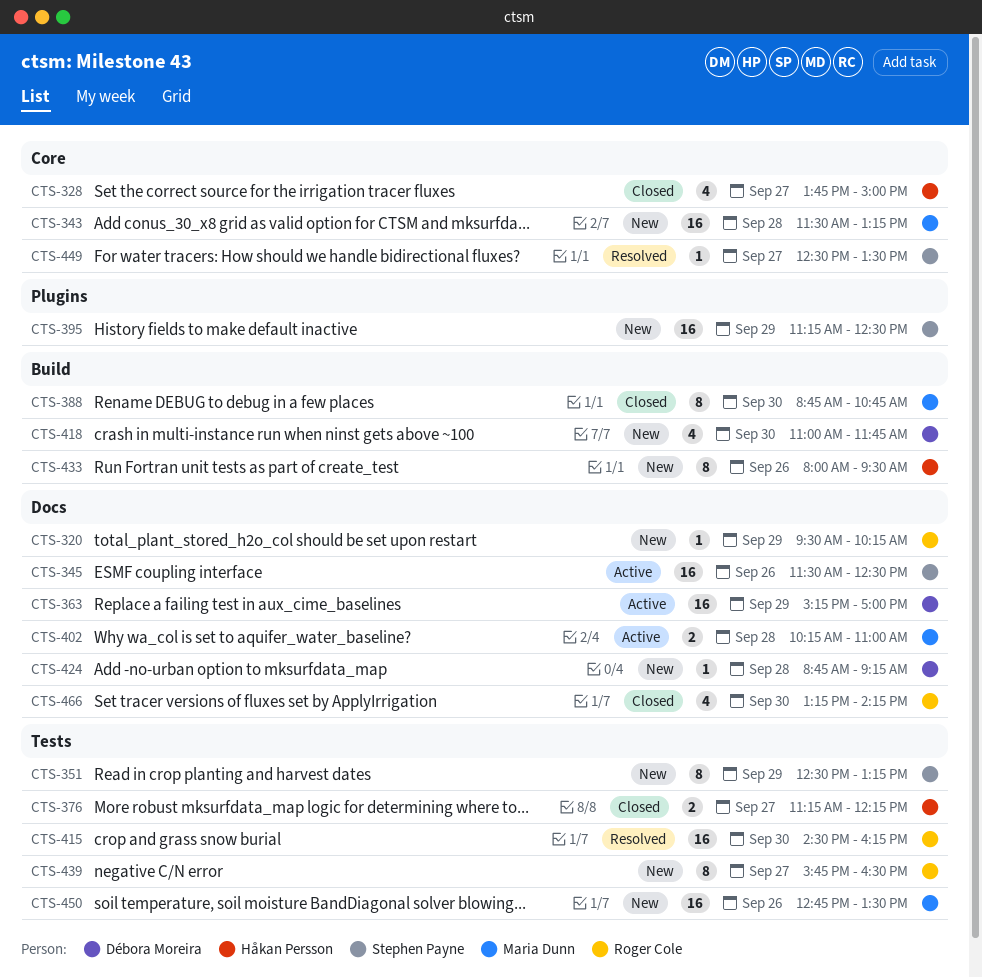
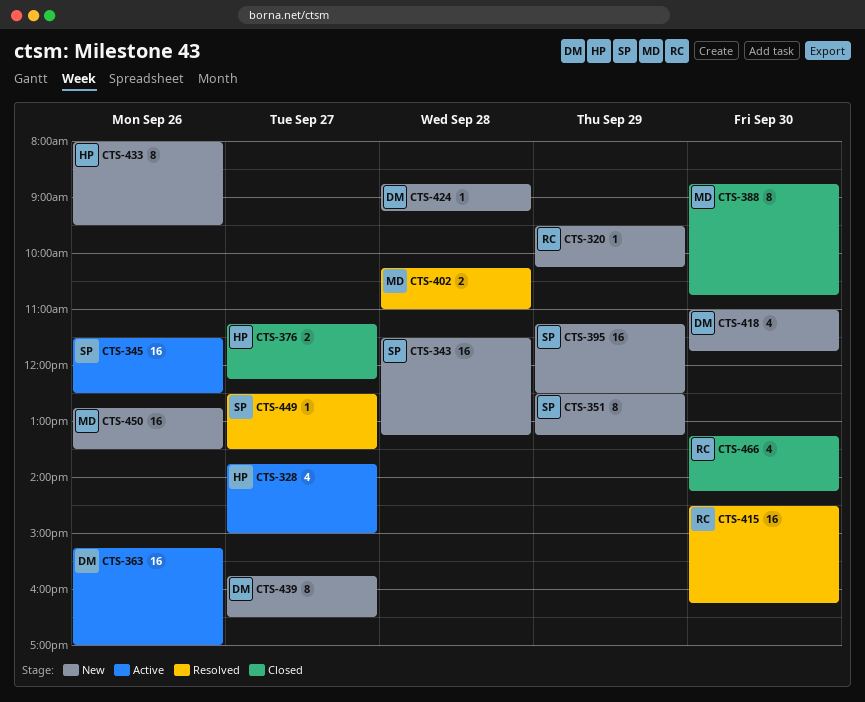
CTS-328, status: Closed -> Active
CTS-343, owner: Maria Dunn -> Stephen Payne
CTS-363, day: Sep 29 -> Sep 26
CTS-402, status: Active -> Resolved
CTS-439, owner: Roger Cole -> Débora Moreira

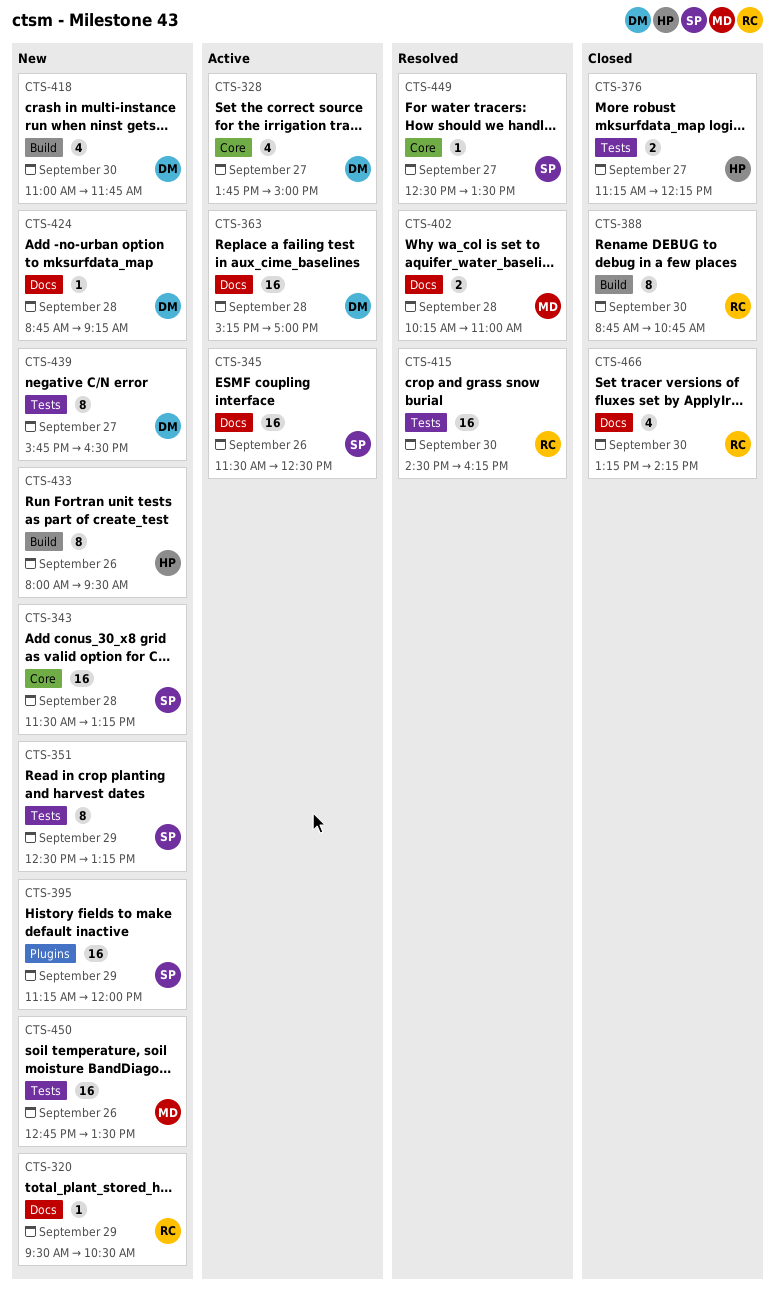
CTS-320, ends: 10:15 -> 10:30
CTS-328, owner: HP -> DM
CTS-363, day: Sep 26 -> Sep 28
CTS-388, owner: MD -> RC
CTS-395, ends: 12:30 -> 12:00

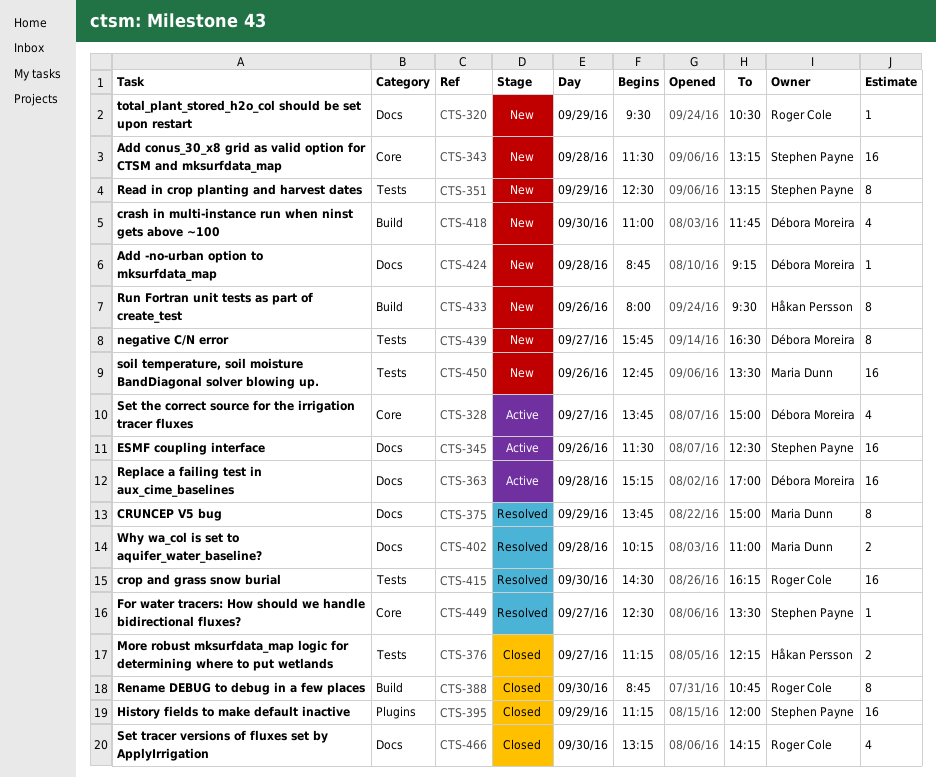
CTS-375: none -> present
CTS-395, status: New -> Closed

